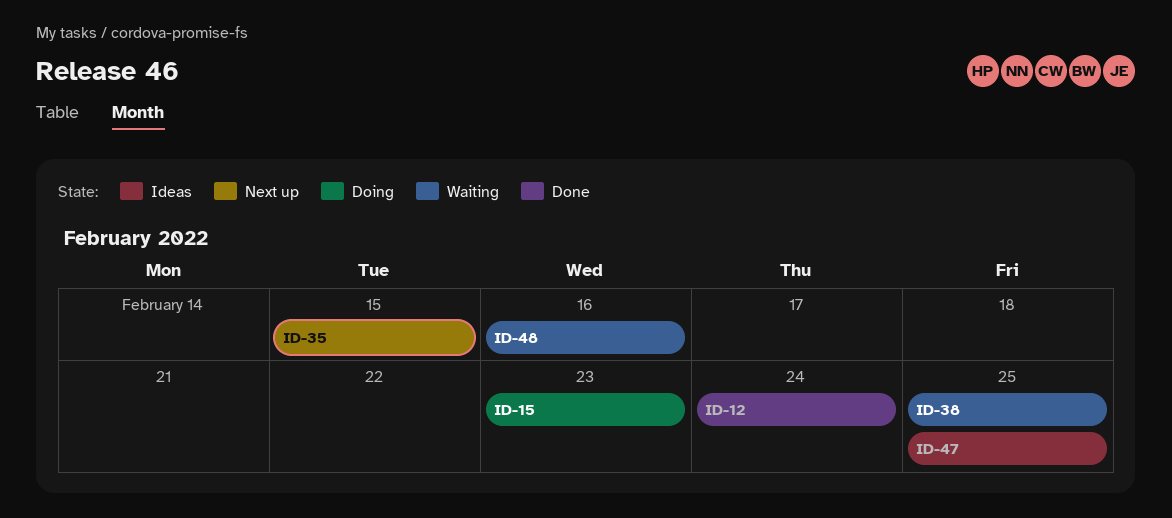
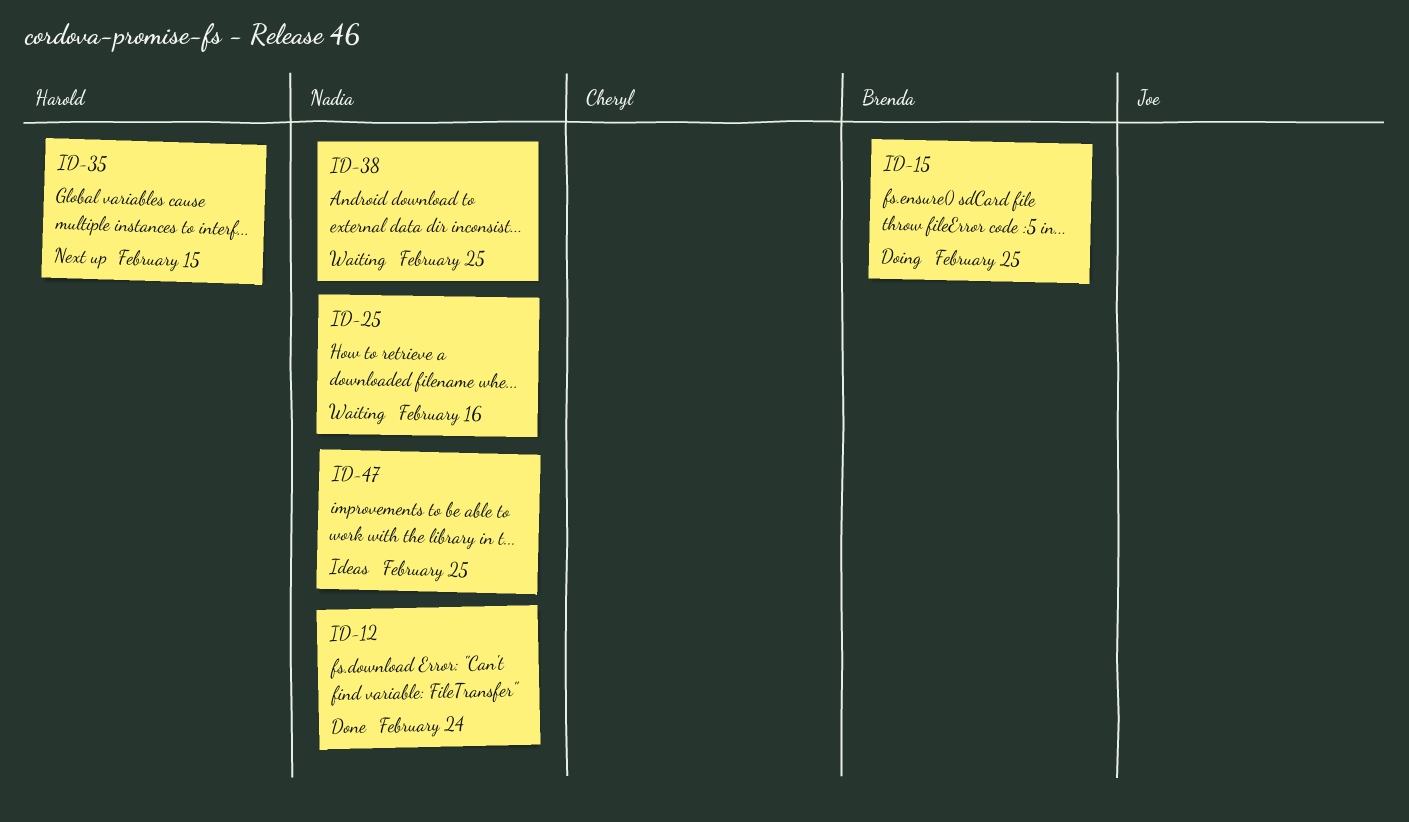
ID-15, due: Feb 23 -> Feb 25
ID-25: none -> present
ID-48: present -> none

